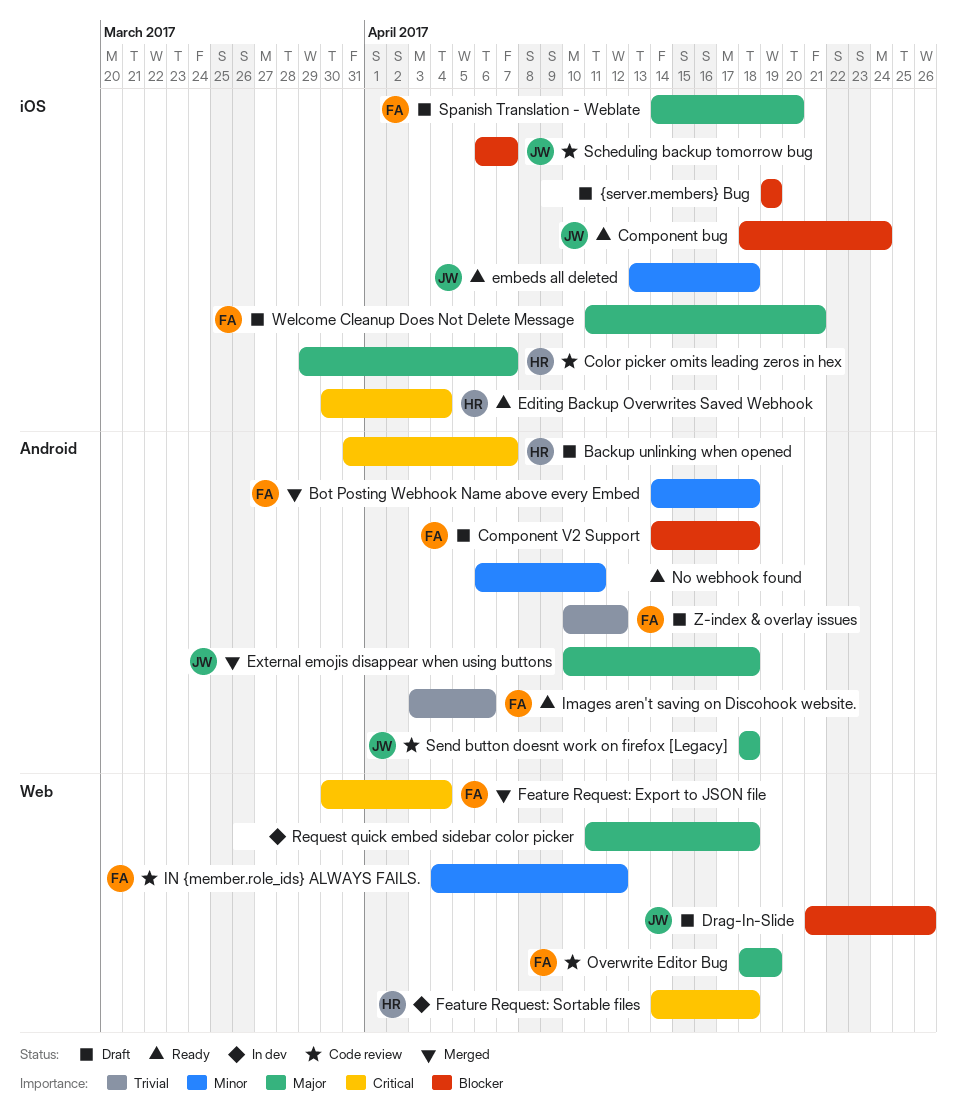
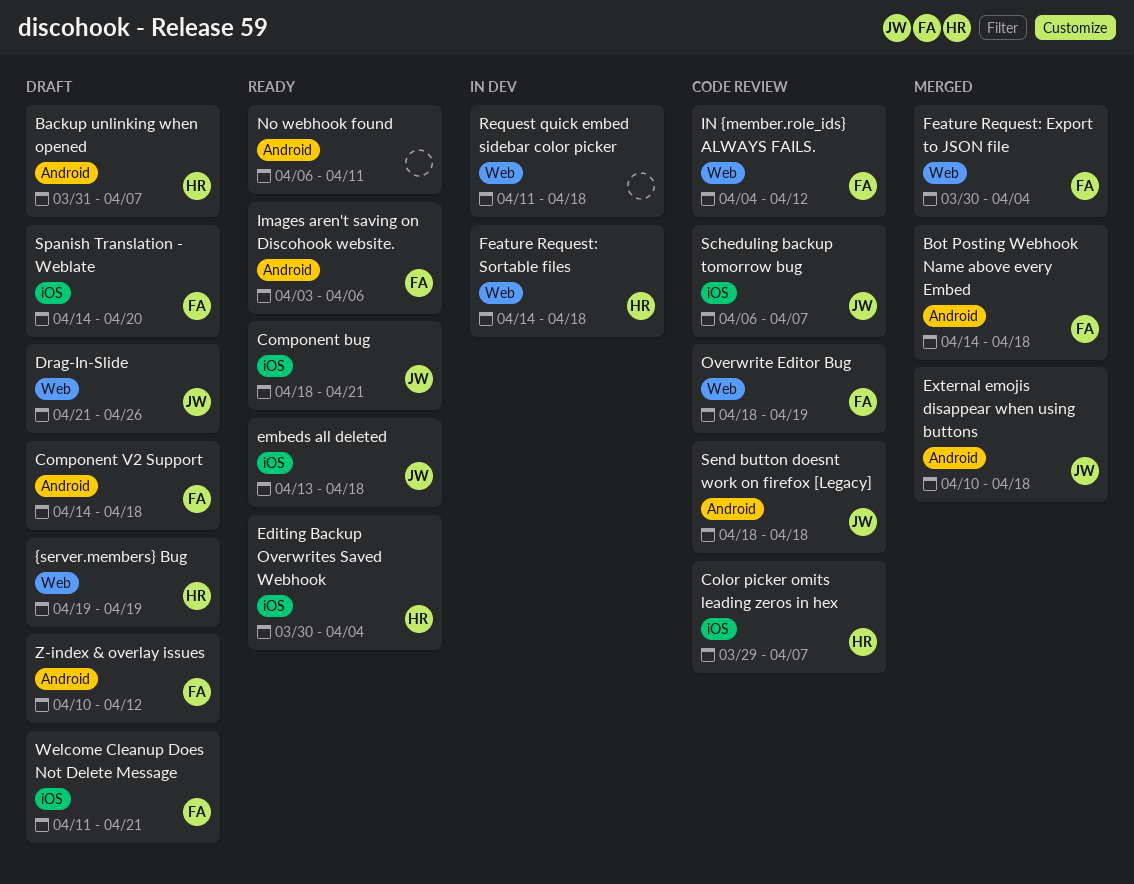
Component bug, due: Apr 24 -> Apr 21
{server.members} Bug, owner: none -> HR
{server.members} Bug, label: iOS -> Web

